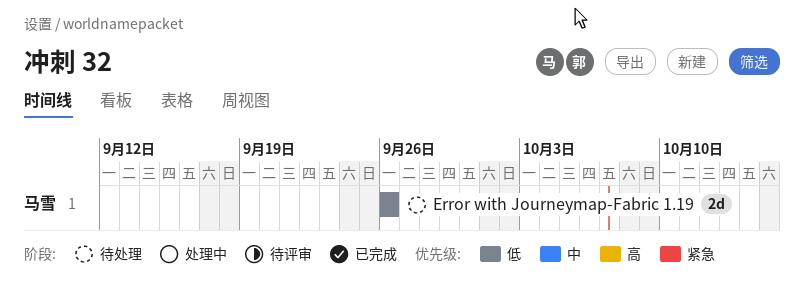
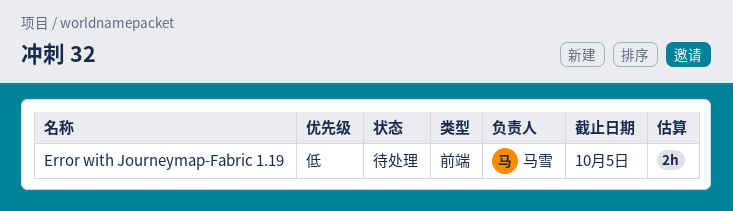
Error with Journeymap-Fabric 1.19, estimate: 2d -> 2h
Error with Journeymap-Fabric 1.19, due: Sep 26 -> Oct 5

